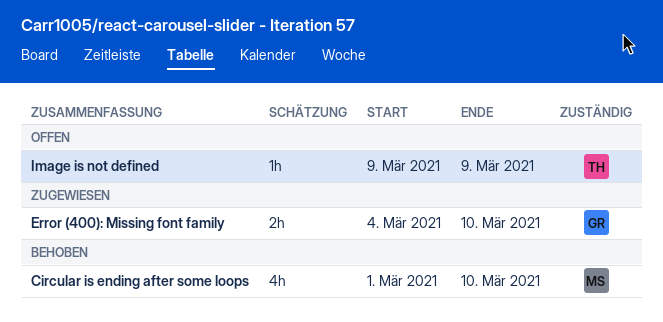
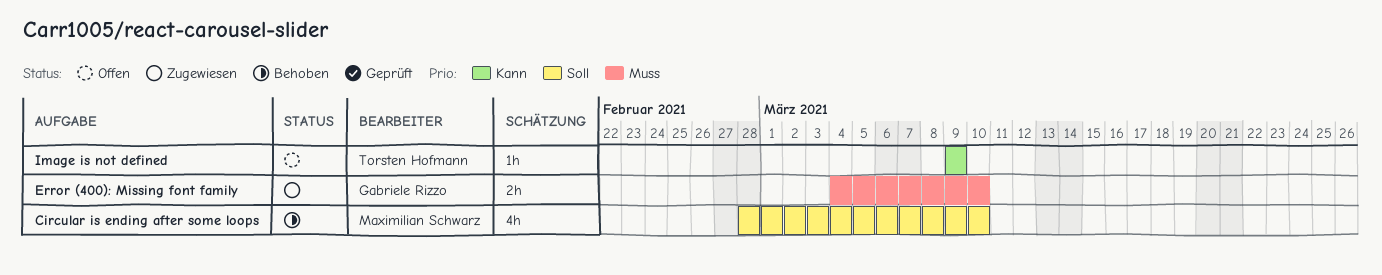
Circular is ending after some loops, start: Mar 1 -> Feb 28

